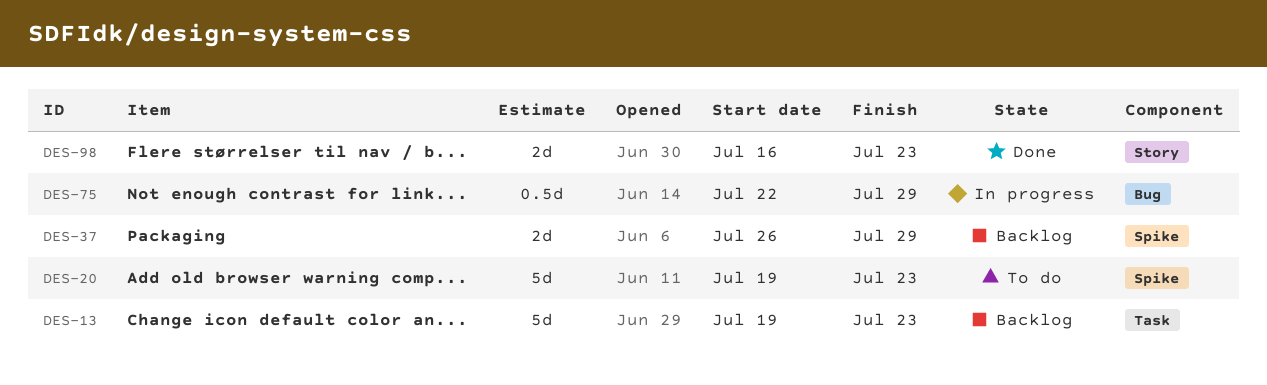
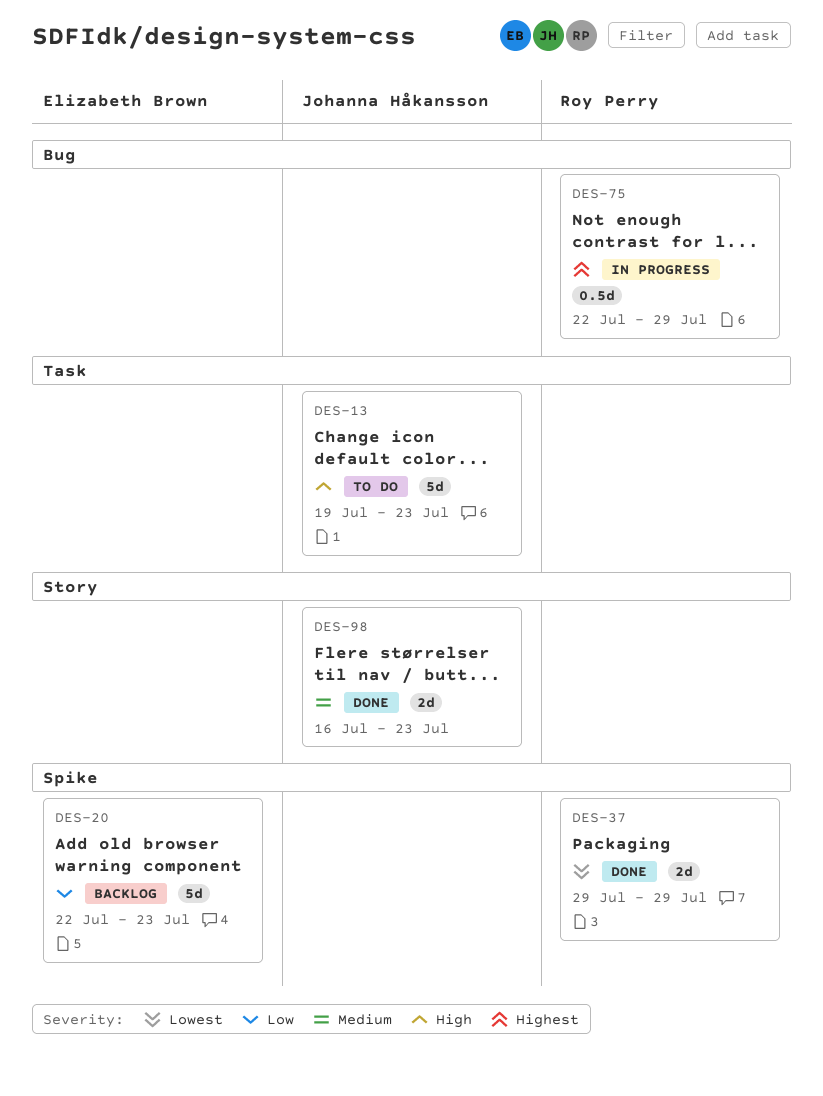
DES-13, status: Backlog -> To do
DES-20, status: To do -> Backlog
DES-20, start: Jul 19 -> Jul 22
DES-37, status: Backlog -> Done
DES-37, start: Jul 26 -> Jul 29

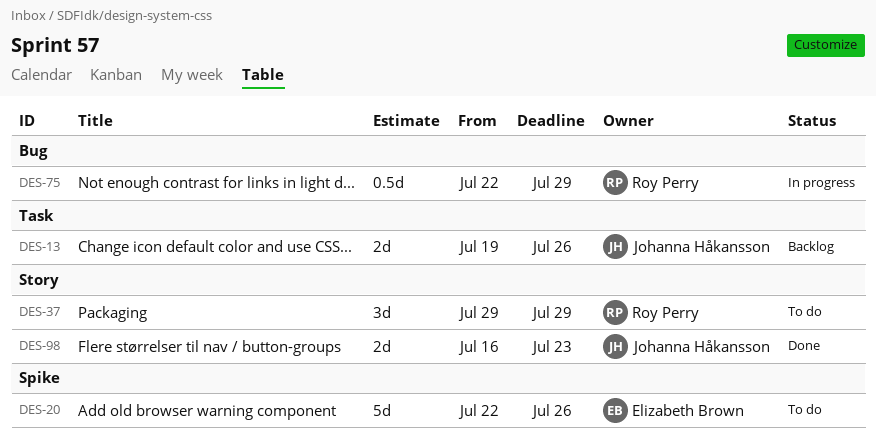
DES-13, status: To do -> Backlog
DES-13, estimate: 5d -> 2d
DES-13, due: Jul 23 -> Jul 26
DES-20, status: Backlog -> To do
DES-20, due: Jul 23 -> Jul 26
DES-37, status: Done -> To do
DES-37, label: Spike -> Story
DES-37, estimate: 2d -> 3d

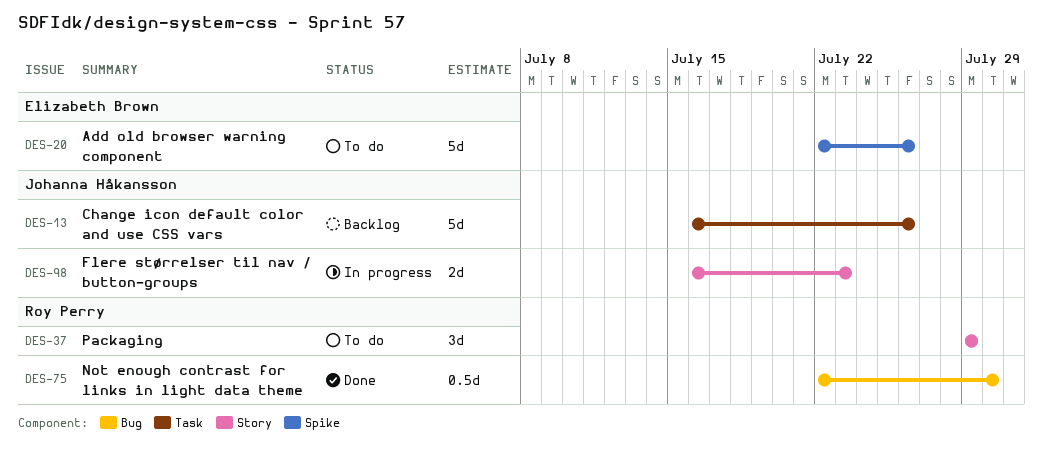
DES-13, estimate: 2d -> 5d
DES-13, start: Jul 19 -> Jul 16
DES-75, status: In progress -> Done
DES-75, due: Jul 29 -> Jul 30
DES-98, status: Done -> In progress

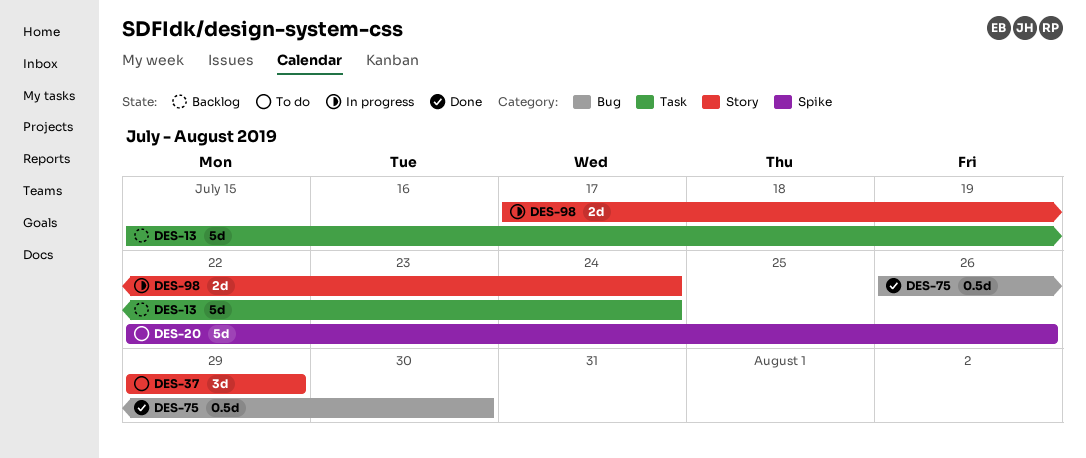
DES-13, start: Jul 16 -> Jul 15
DES-13, due: Jul 26 -> Jul 24
DES-75, start: Jul 22 -> Jul 26
DES-98, start: Jul 16 -> Jul 17
DES-98, due: Jul 23 -> Jul 24

